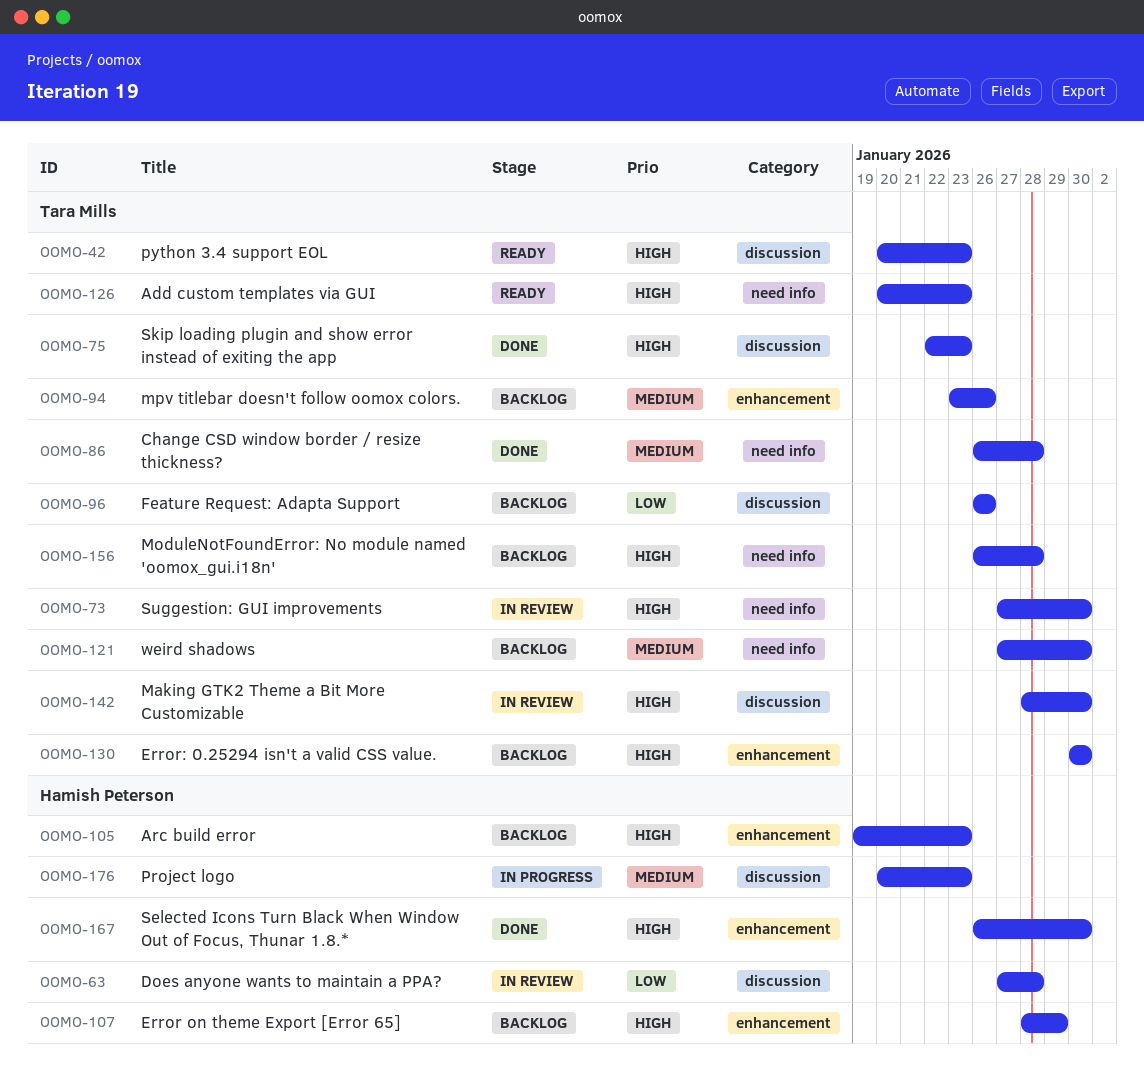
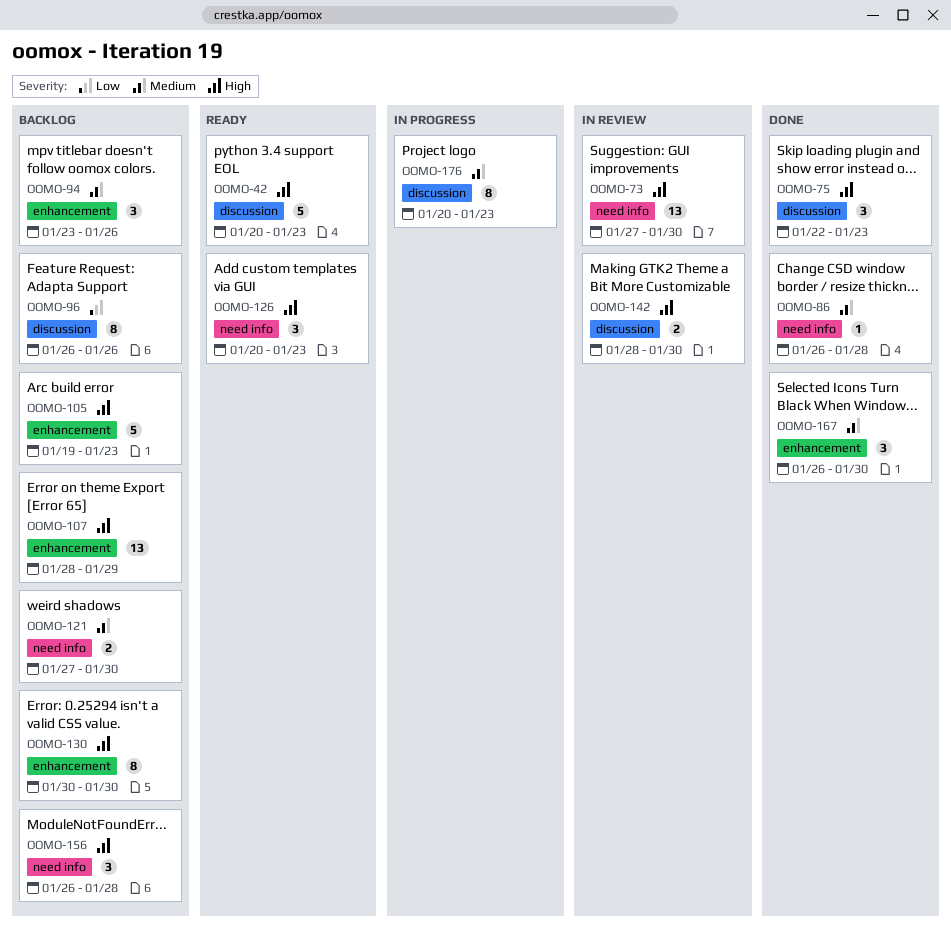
OOMO-63: present -> none
OOMO-167, priority: High -> Medium

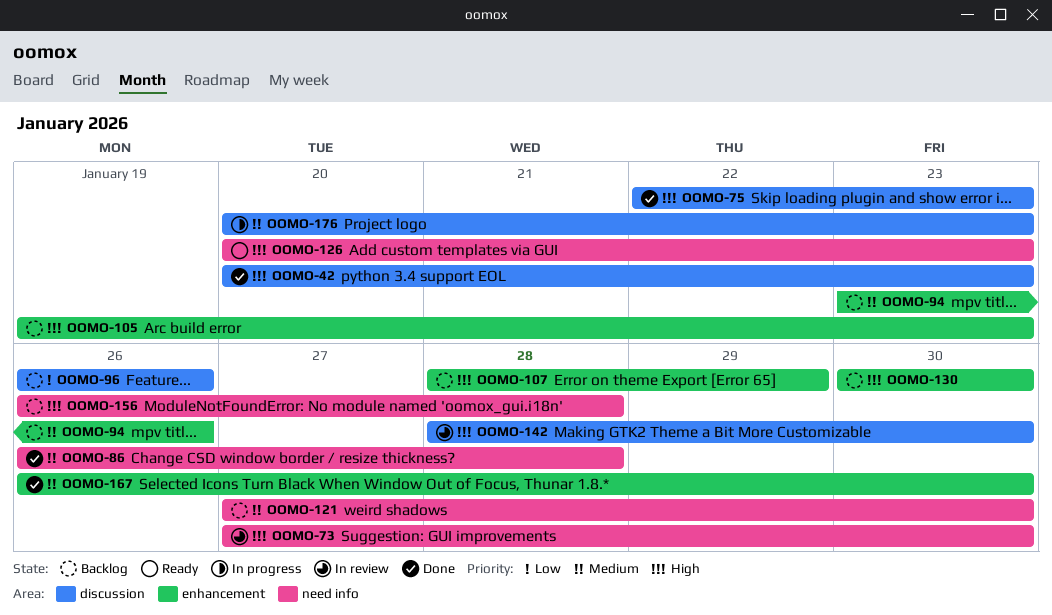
OOMO-42, status: Ready -> Done

